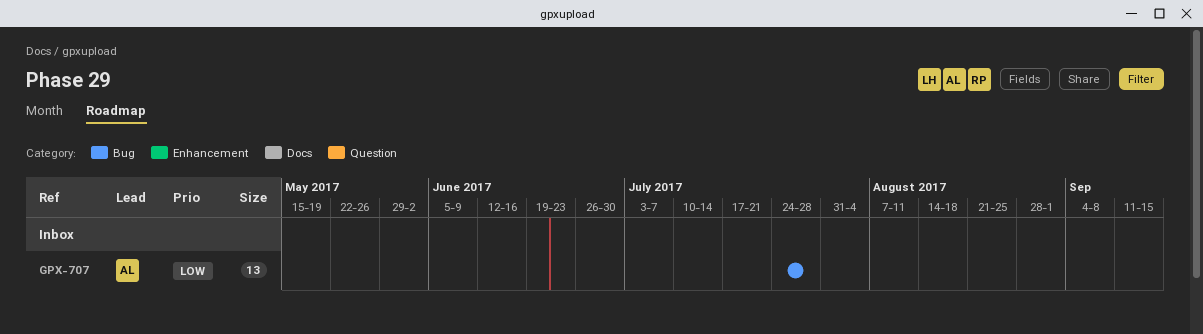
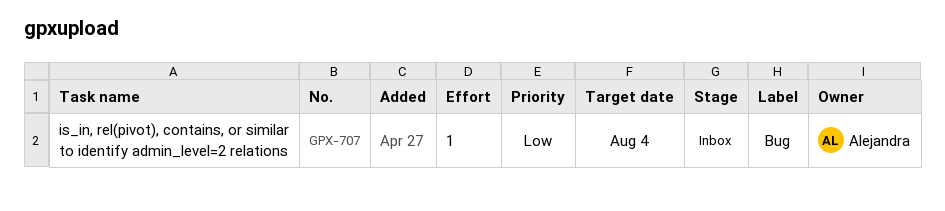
GPX-707, estimate: 13 -> 1
GPX-707, due: Jul 28 -> Aug 4

